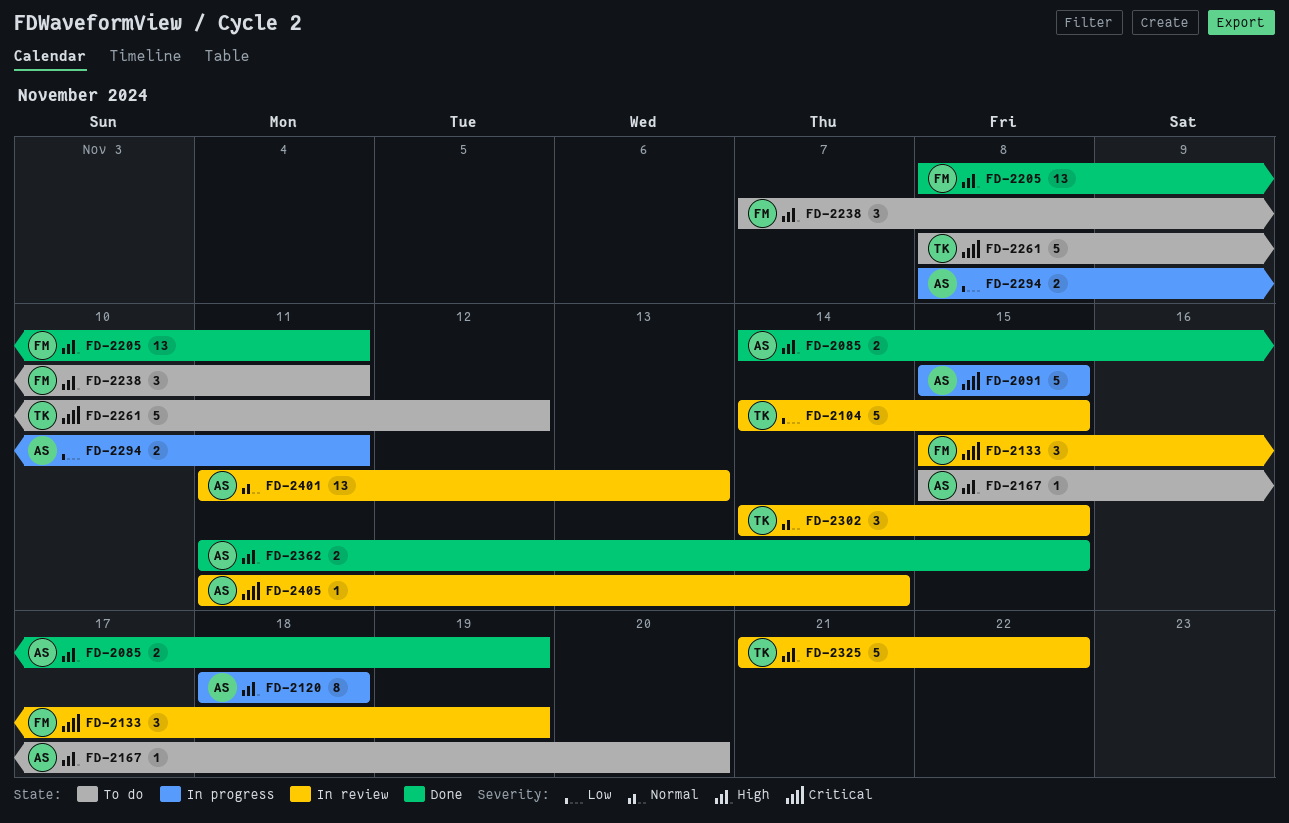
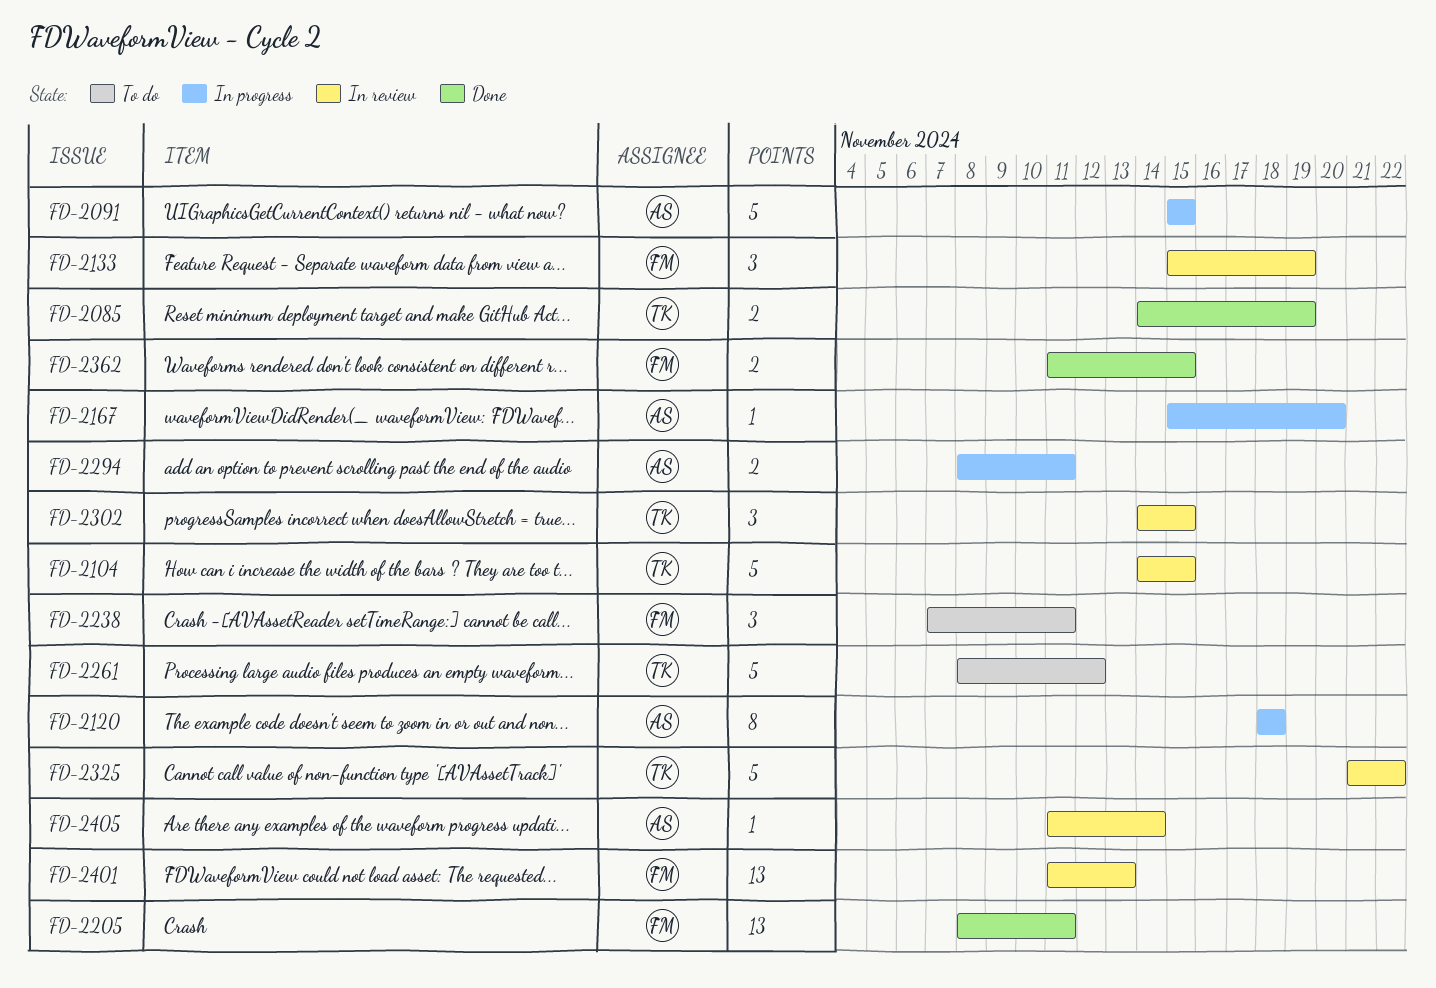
FD-2085, owner: AS -> TK
FD-2167, status: To do -> In progress
FD-2362, owner: AS -> FM
FD-2401, owner: AS -> FM

